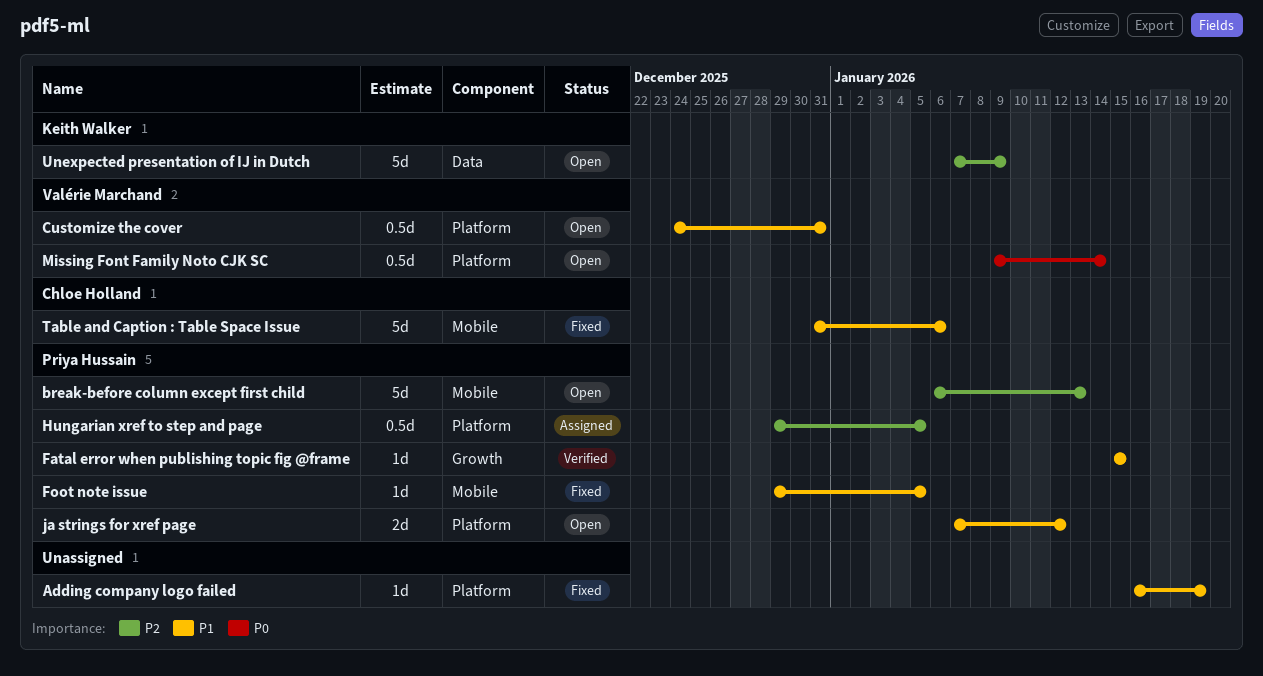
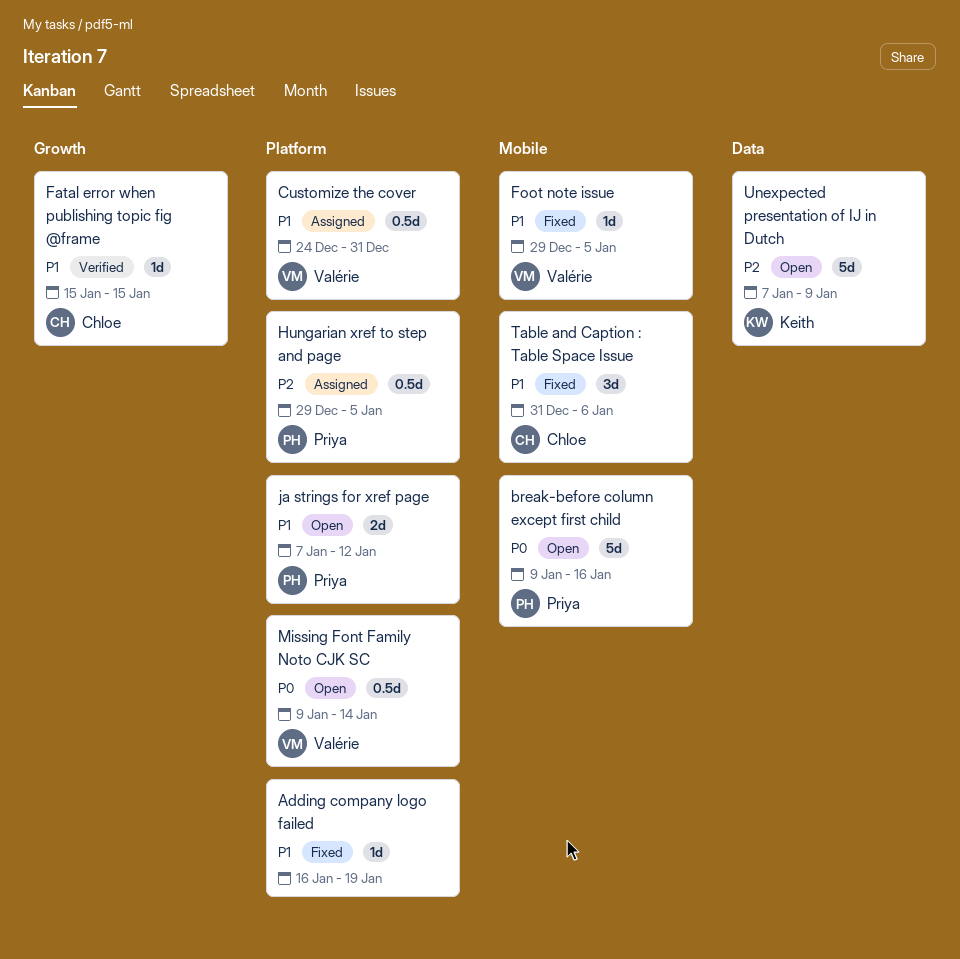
break-before column except first child, priority: P2 -> P0
break-before column except first child, start: Jan 6 -> Jan 9
break-before column except first child, due: Jan 13 -> Jan 16
Customize the cover, status: Open -> Assigned
Fatal error when publishing topic fig @frame, owner: Priya Hussain -> Chloe Holland
Foot note issue, owner: Priya Hussain -> Valérie Marchand
Table and Caption : Table Space Issue, estimate: 5d -> 3d

